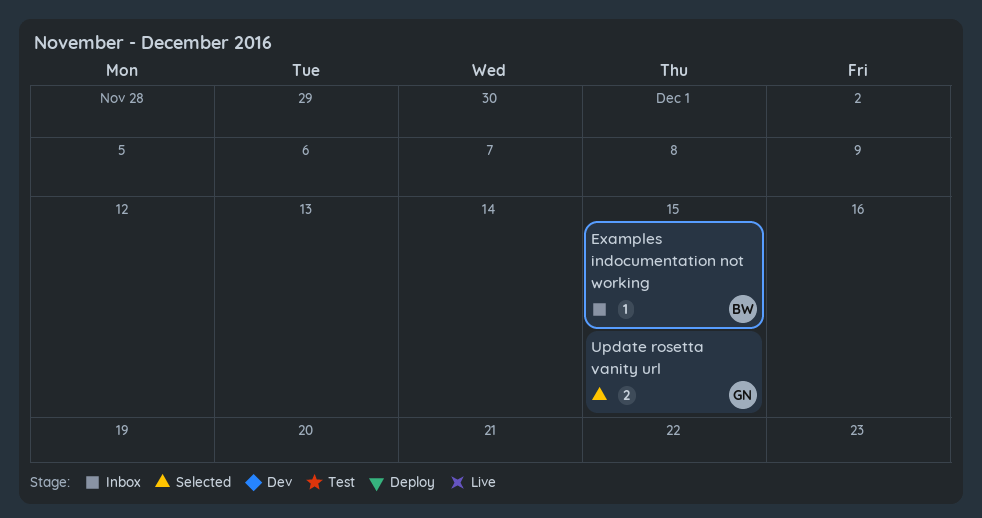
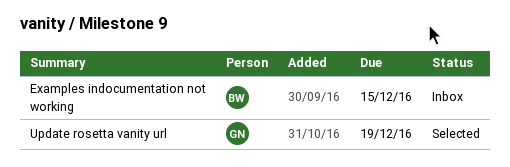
Update rosetta vanity url, due: Dec 15 -> Dec 19

